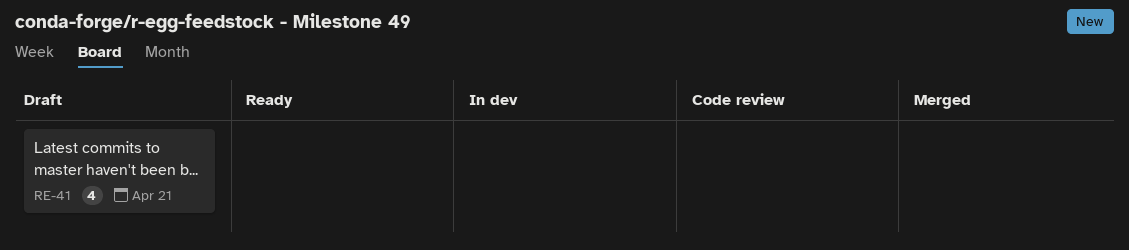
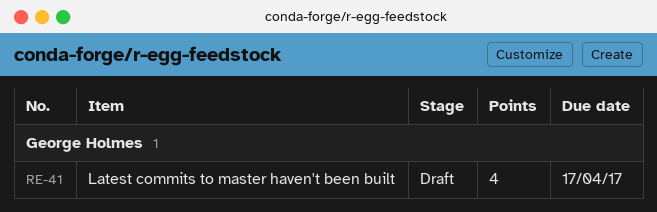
RE-41, due: Apr 21 -> Apr 17

